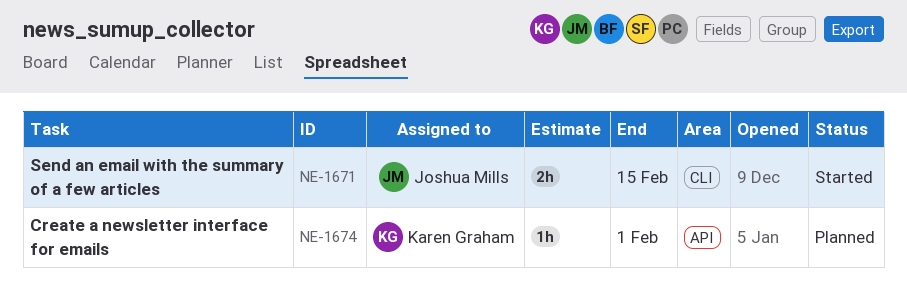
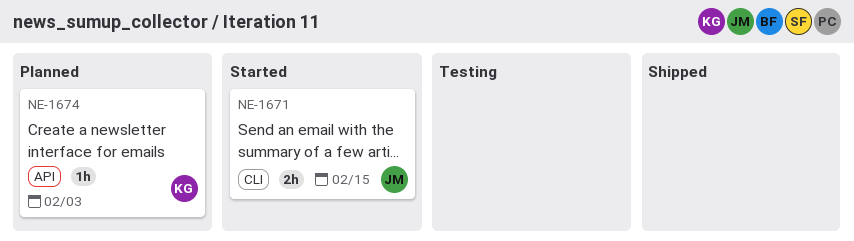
NE-1674, due: Feb 1 -> Feb 3

